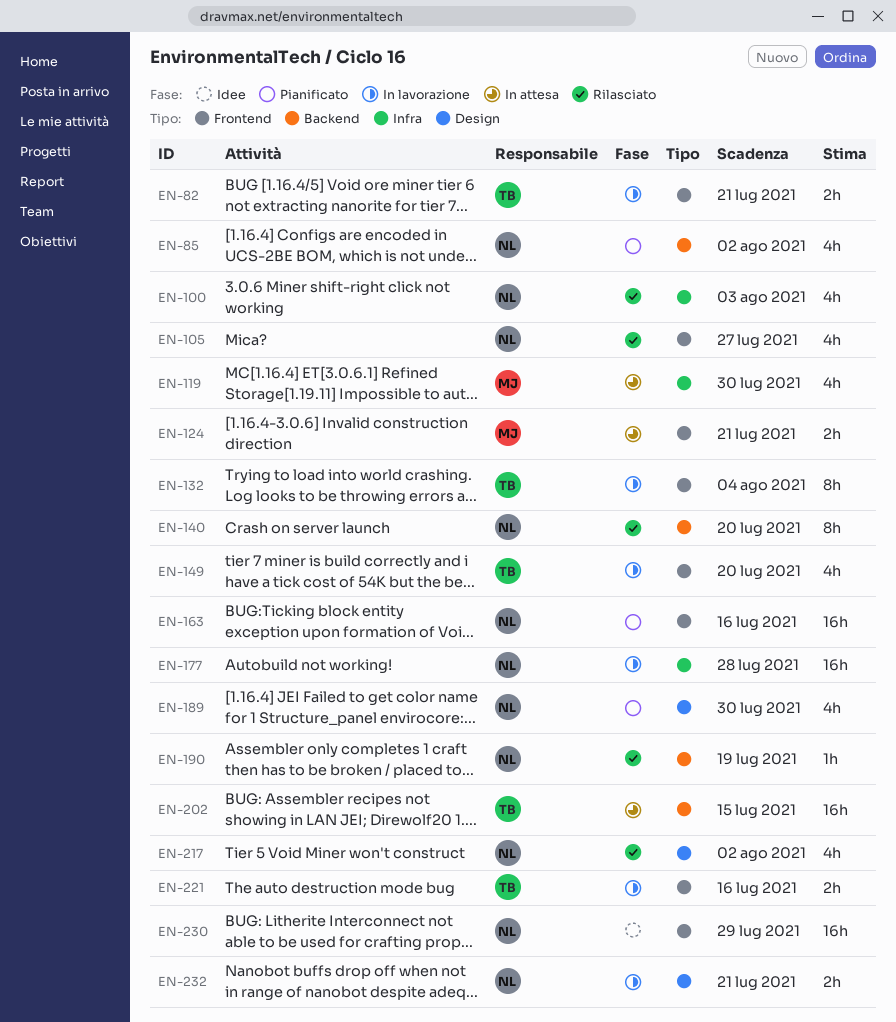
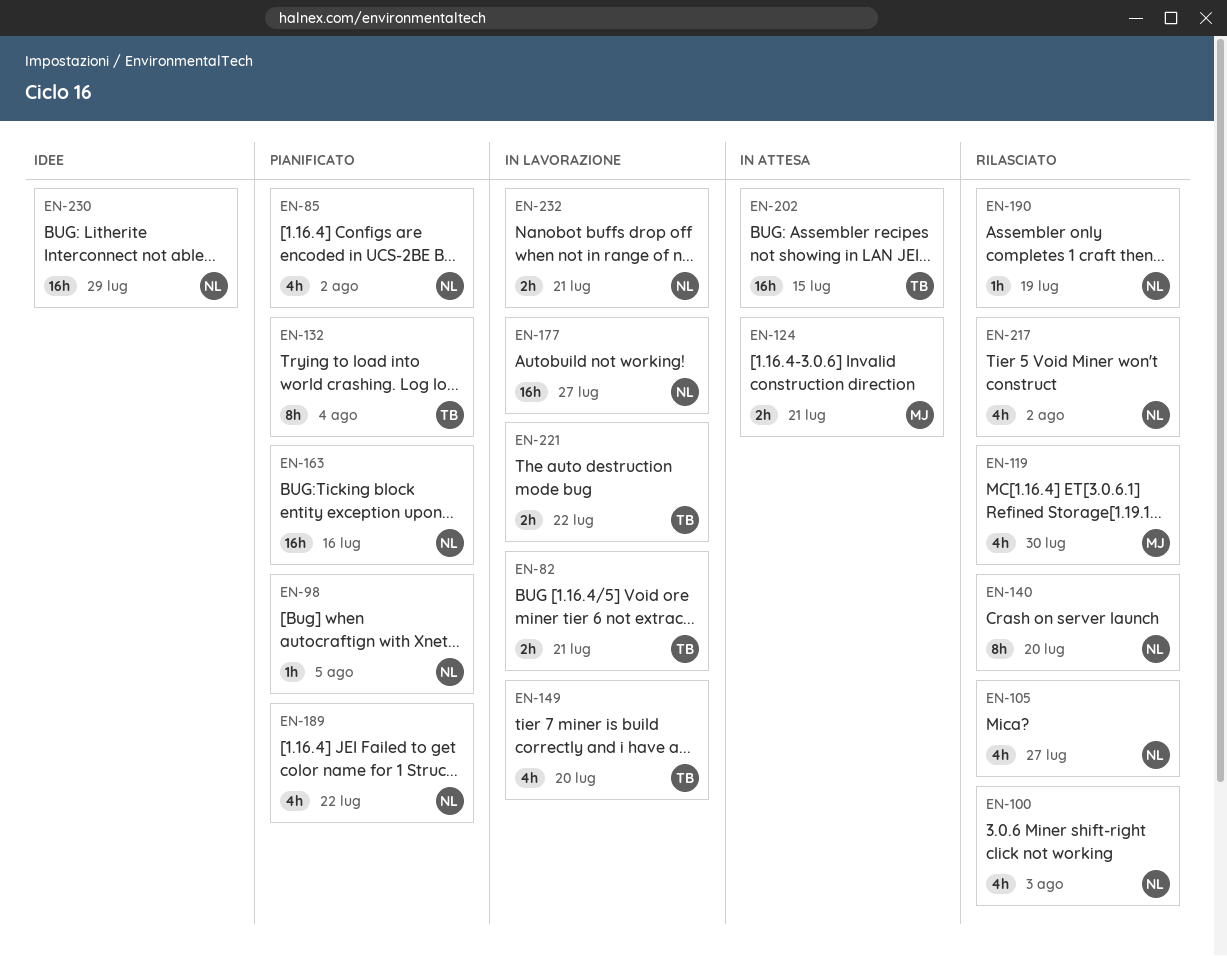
EN-98: none -> present
EN-119, status: In attesa -> Rilasciato
EN-132, status: In lavorazione -> Pianificato
EN-177, due: Jul 28 -> Jul 27
EN-189, due: Jul 30 -> Jul 22
EN-221, due: Jul 16 -> Jul 22

